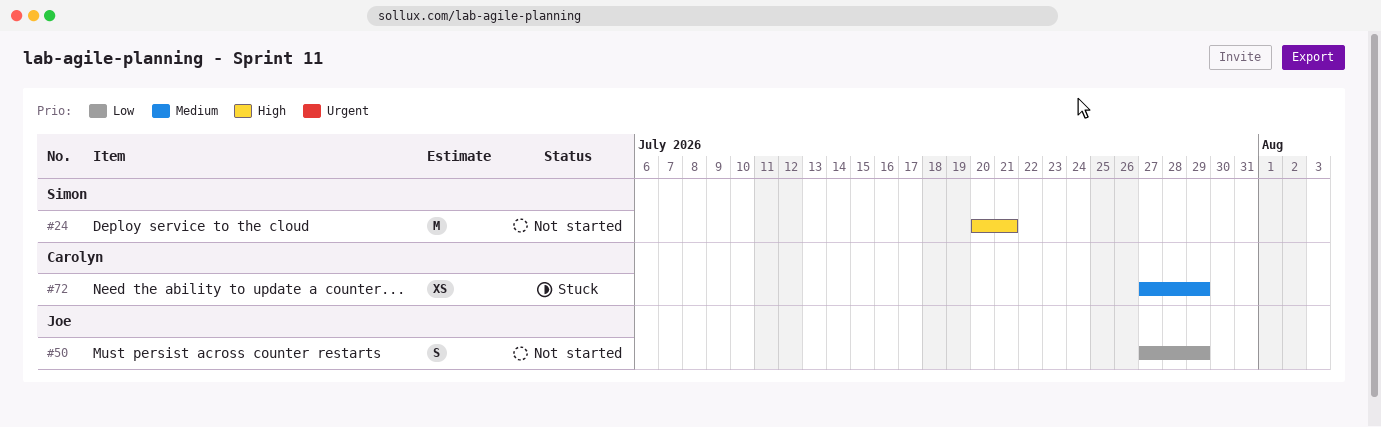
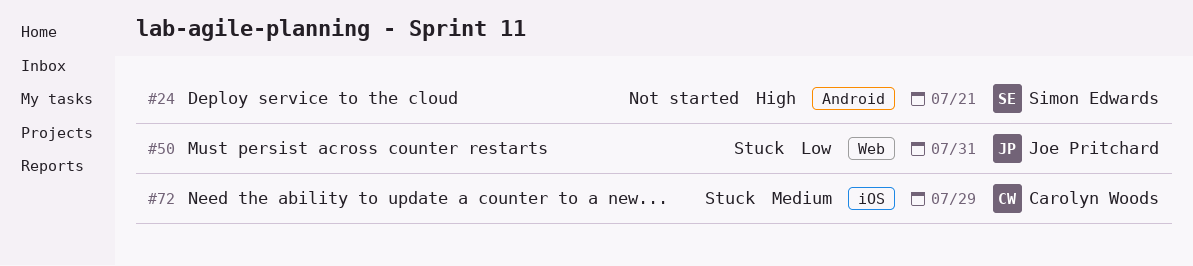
#50, status: Not started -> Stuck
#50, due: Jul 29 -> Jul 31

